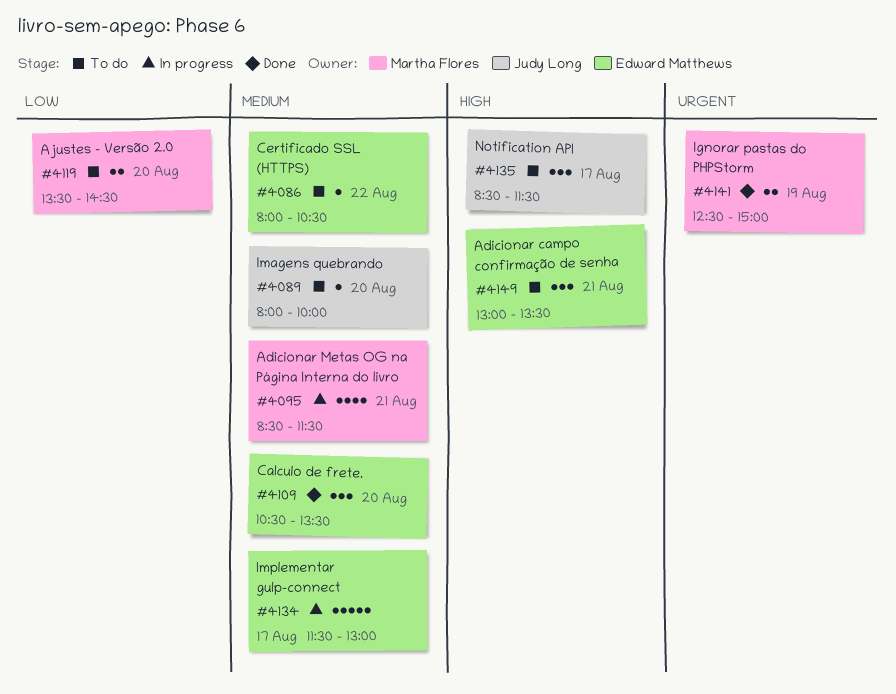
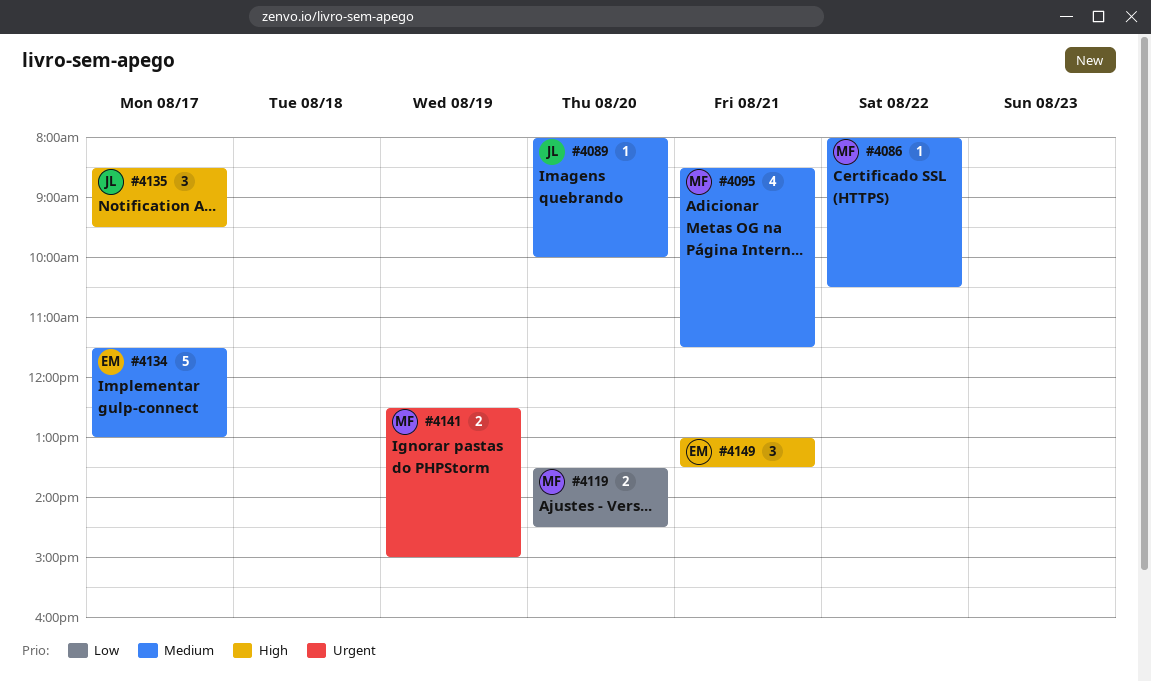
#4086, owner: Edward Matthews -> Martha Flores
#4109: present -> none
#4135, ends: 11:30 -> 09:30

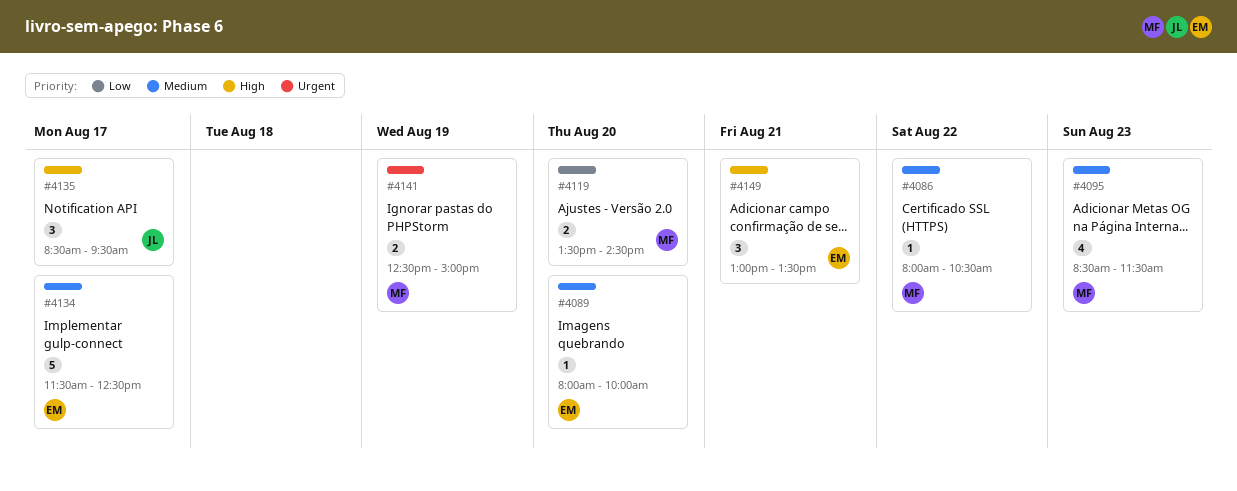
#4089, owner: JL -> EM
#4095, day: Aug 21 -> Aug 23
#4134, ends: 13:00 -> 12:30

